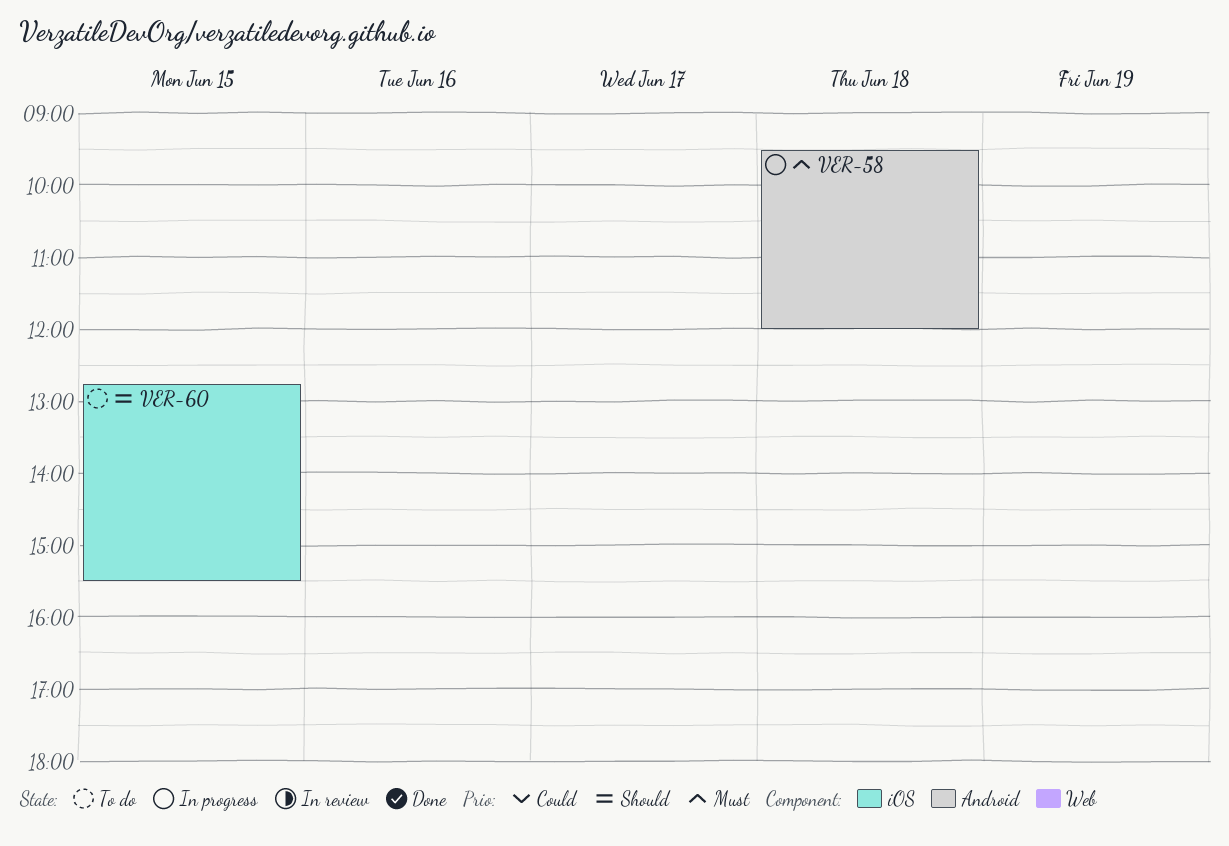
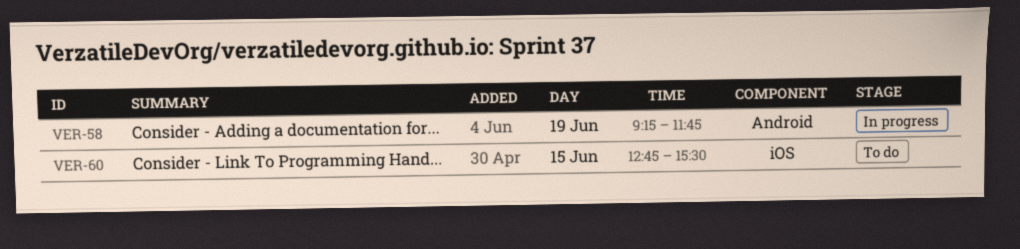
VER-58, day: Jun 18 -> Jun 19
VER-58, begins: 09:30 -> 09:15
VER-58, ends: 12:00 -> 11:45

